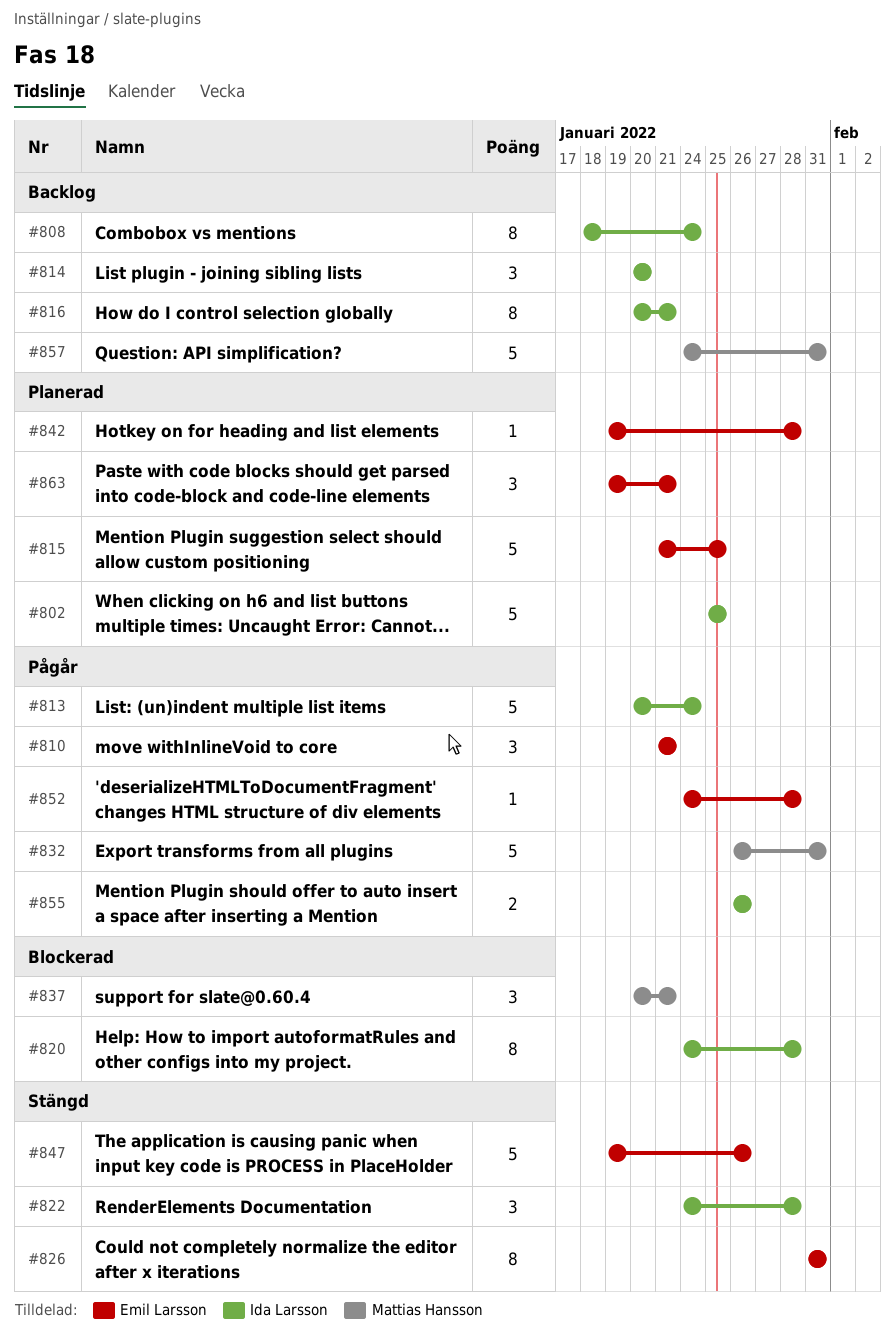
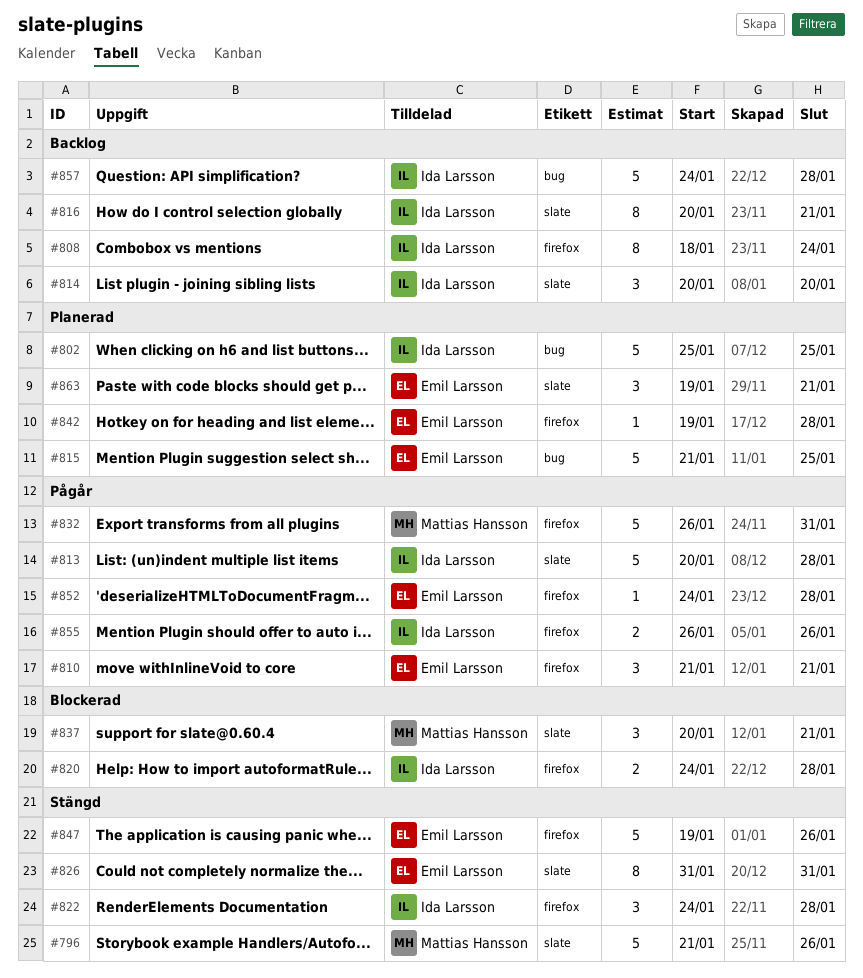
#796: none -> present
#813, due: Jan 24 -> Jan 28
#820, estimate: 8 -> 2
#857, owner: Mattias Hansson -> Ida Larsson
#857, due: Jan 31 -> Jan 28

